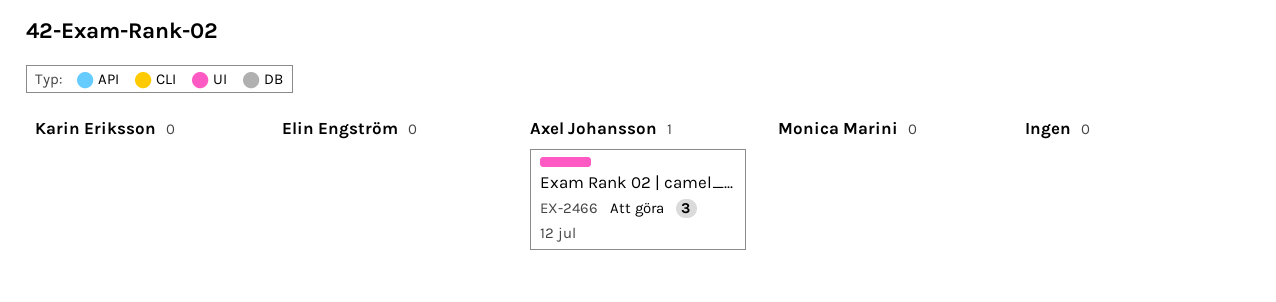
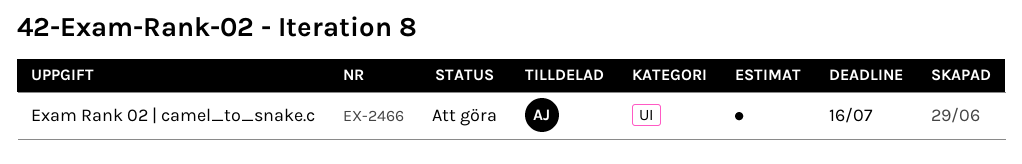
EX-2466, estimate: 3 -> 1
EX-2466, due: Jul 12 -> Jul 16

